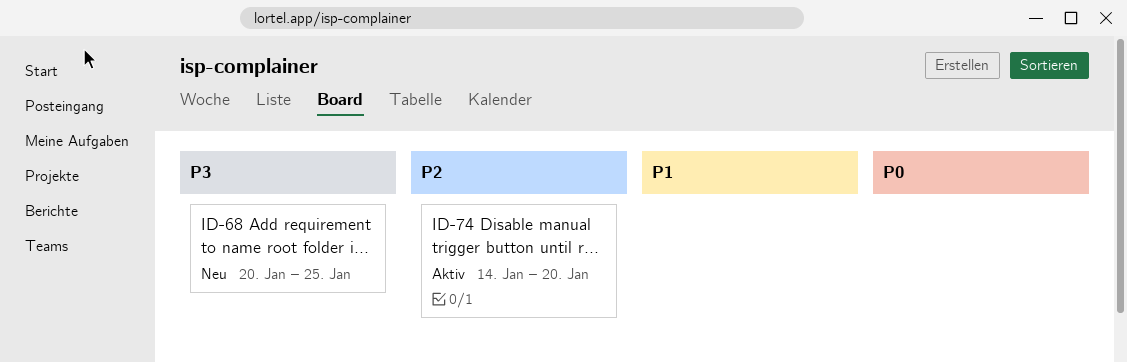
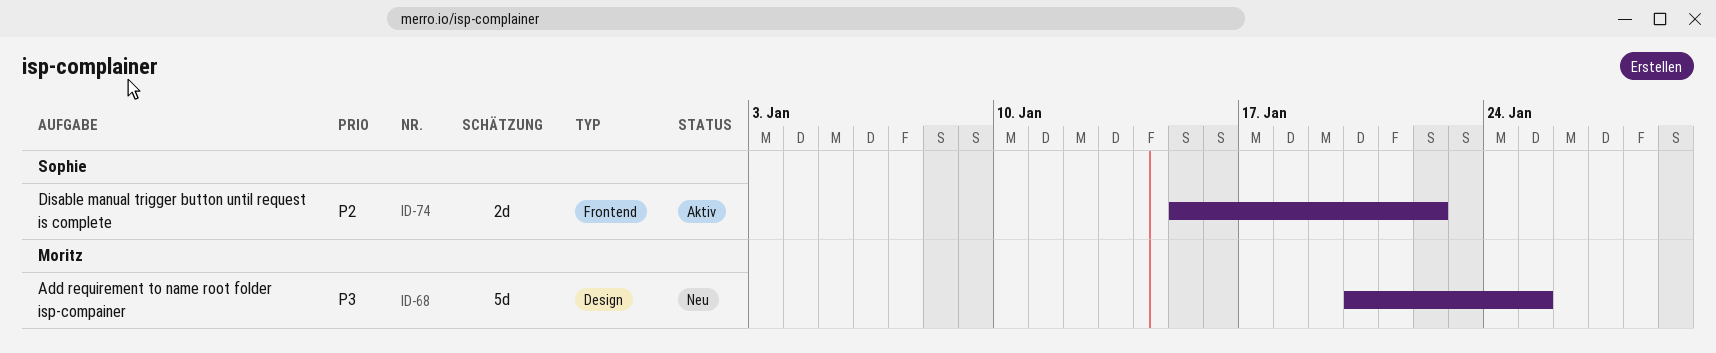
ID-74, start: Jan 14 -> Jan 15
ID-74, due: Jan 20 -> Jan 22

